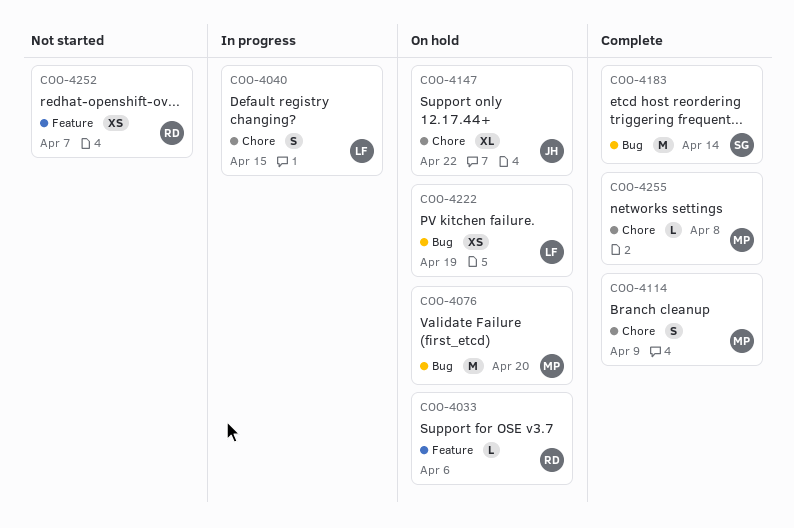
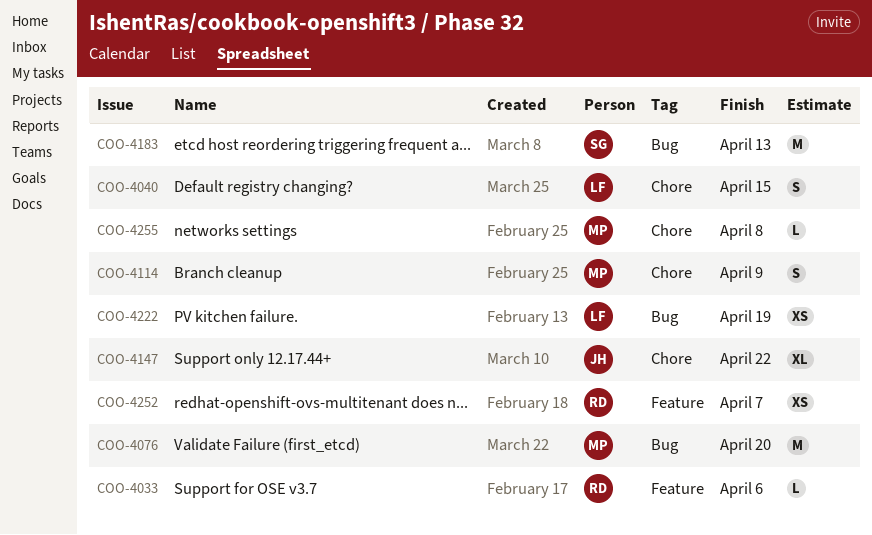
COO-4183, due: Apr 14 -> Apr 13

